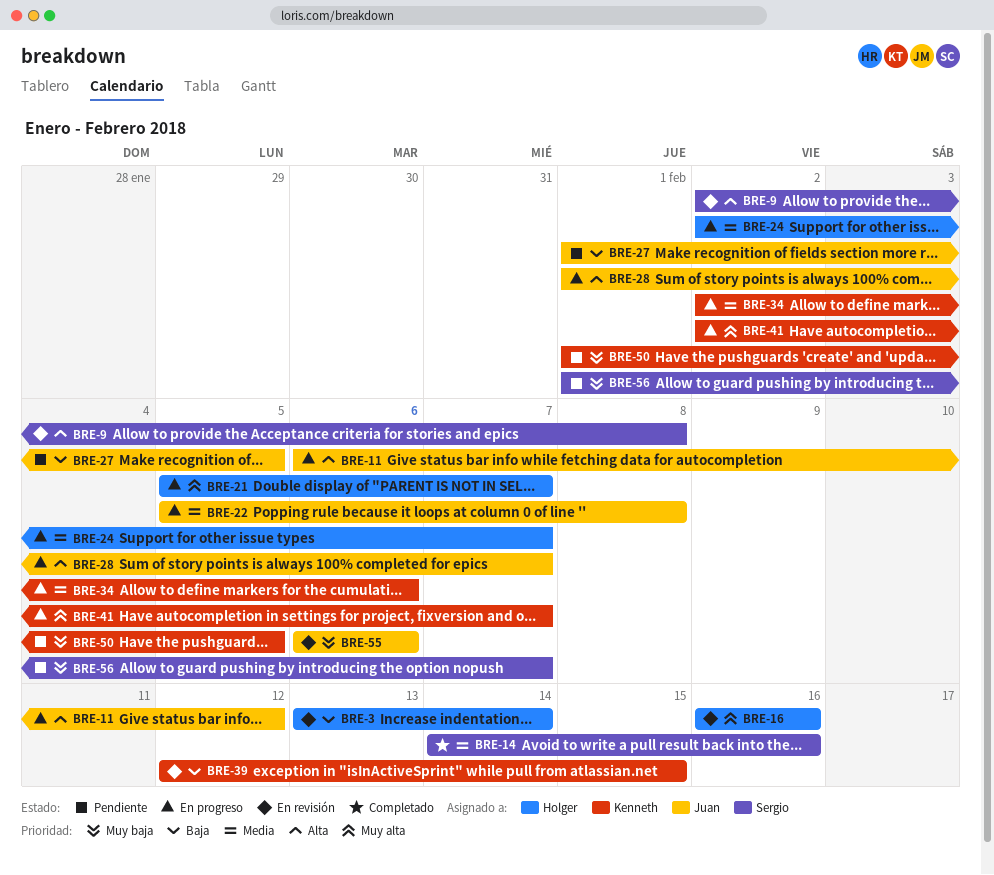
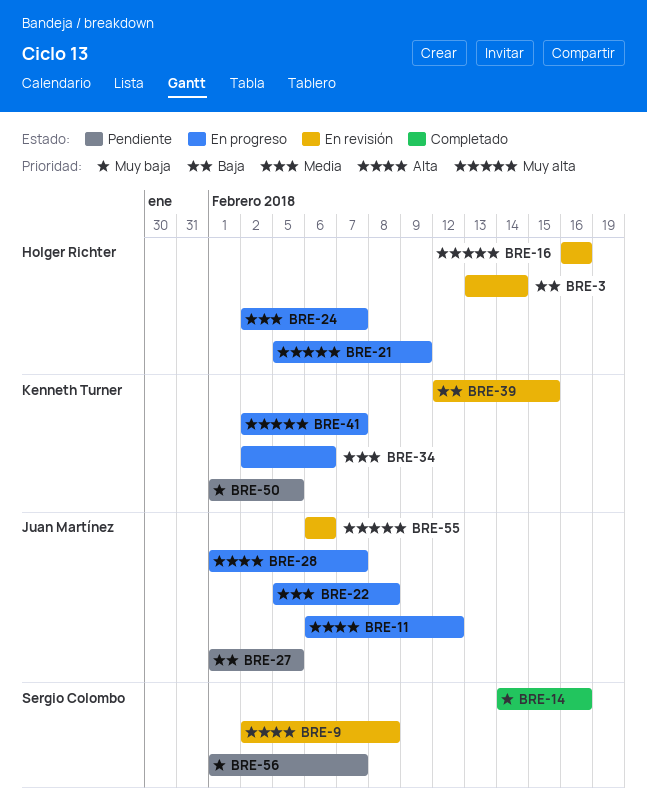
BRE-14, priority: Media -> Muy baja
BRE-21, due: Feb 7 -> Feb 9
BRE-55, priority: Muy baja -> Muy alta

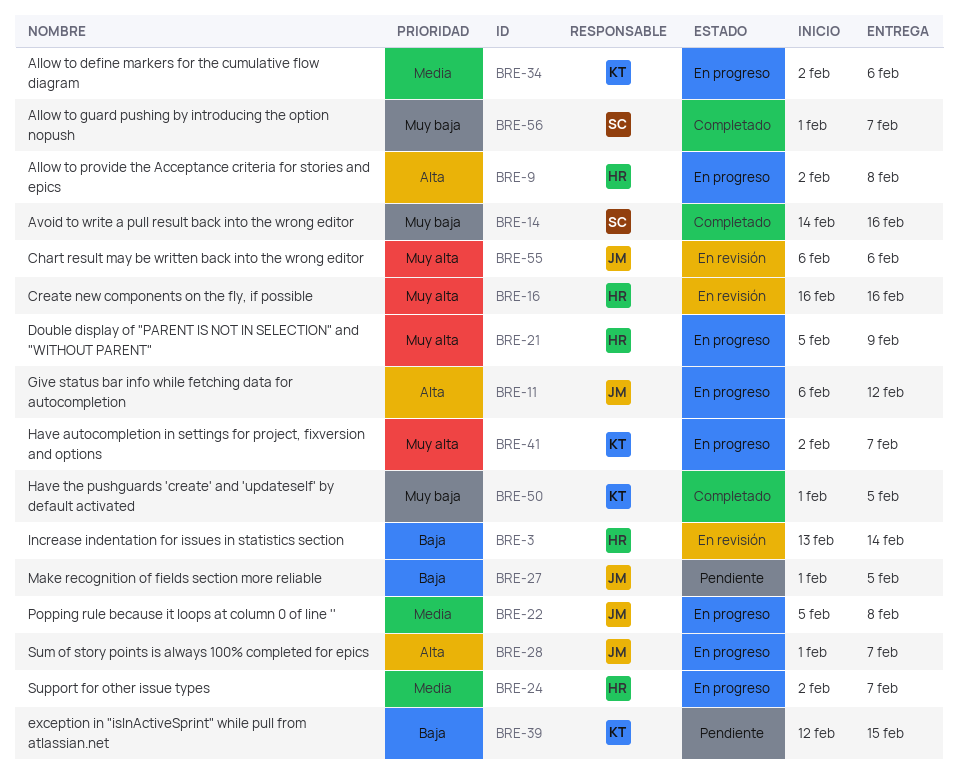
BRE-9, status: En revisión -> En progreso
BRE-9, owner: Sergio Colombo -> Holger Richter
BRE-39, status: En revisión -> Pendiente
BRE-50, status: Pendiente -> Completado
BRE-56, status: Pendiente -> Completado

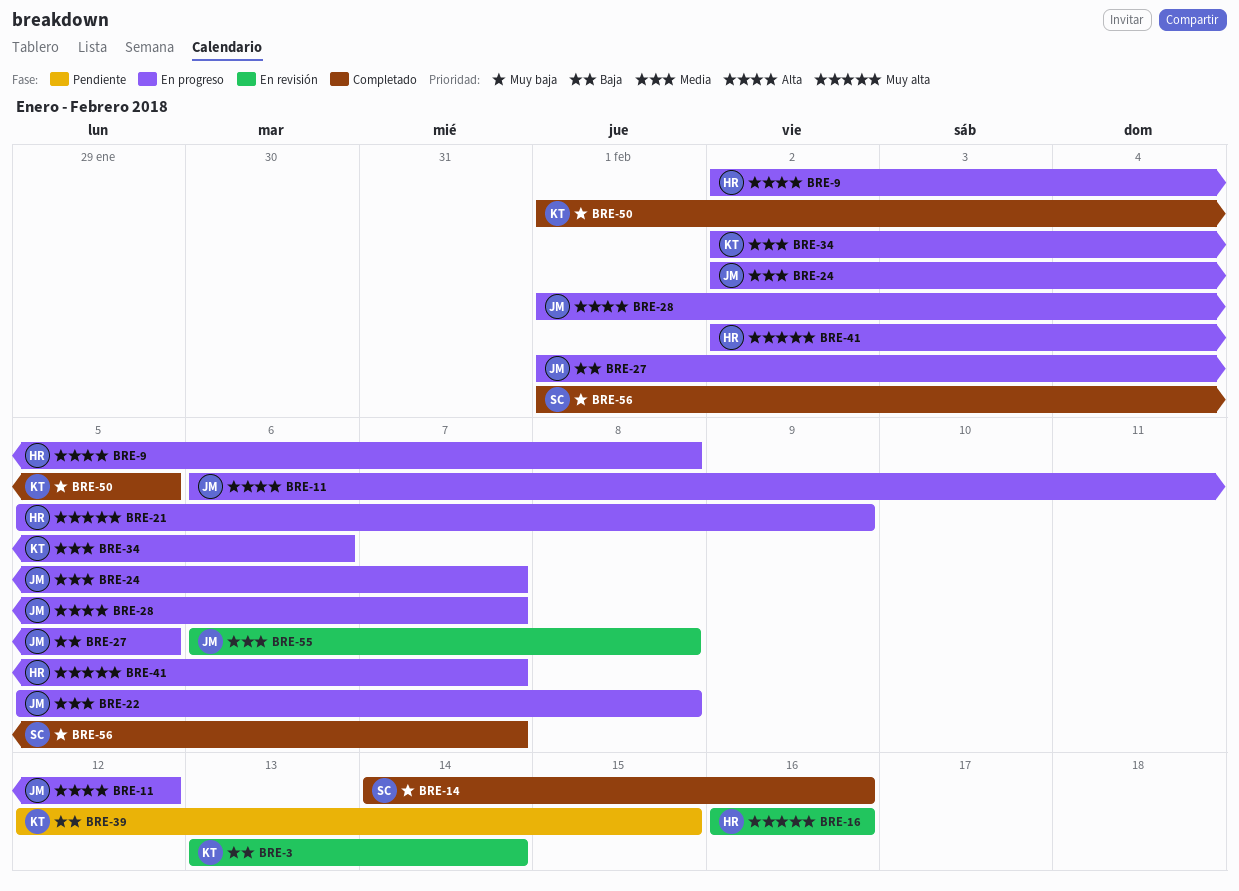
BRE-3, owner: HR -> KT
BRE-24, owner: HR -> JM
BRE-27, status: Pendiente -> En progreso
BRE-41, owner: KT -> HR
BRE-55, priority: Muy alta -> Media
BRE-55, due: Feb 6 -> Feb 8

